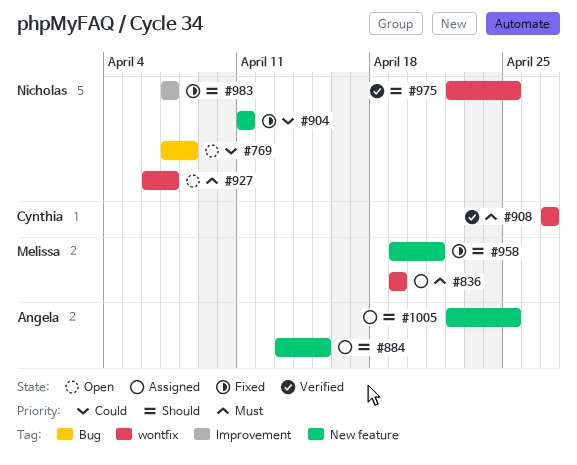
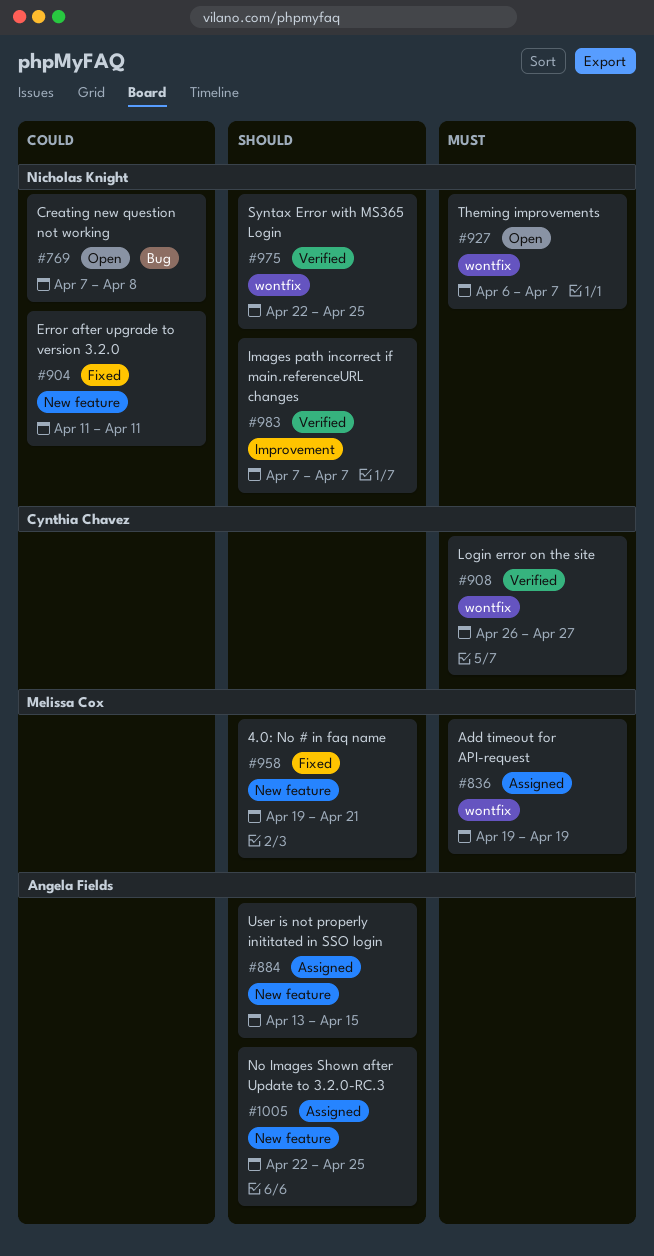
#908, start: Apr 27 -> Apr 26
#983, status: Fixed -> Verified

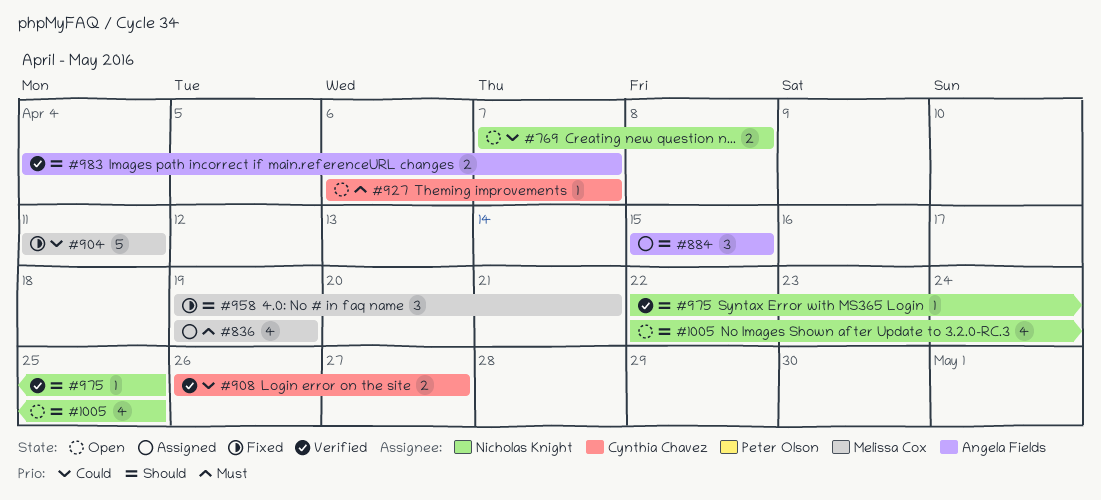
#884, start: Apr 13 -> Apr 15
#904, owner: Nicholas Knight -> Melissa Cox
#908, priority: Must -> Could
#927, owner: Nicholas Knight -> Cynthia Chavez
#983, owner: Nicholas Knight -> Angela Fields
#983, start: Apr 7 -> Apr 4
#1005, status: Assigned -> Open
#1005, owner: Angela Fields -> Nicholas Knight

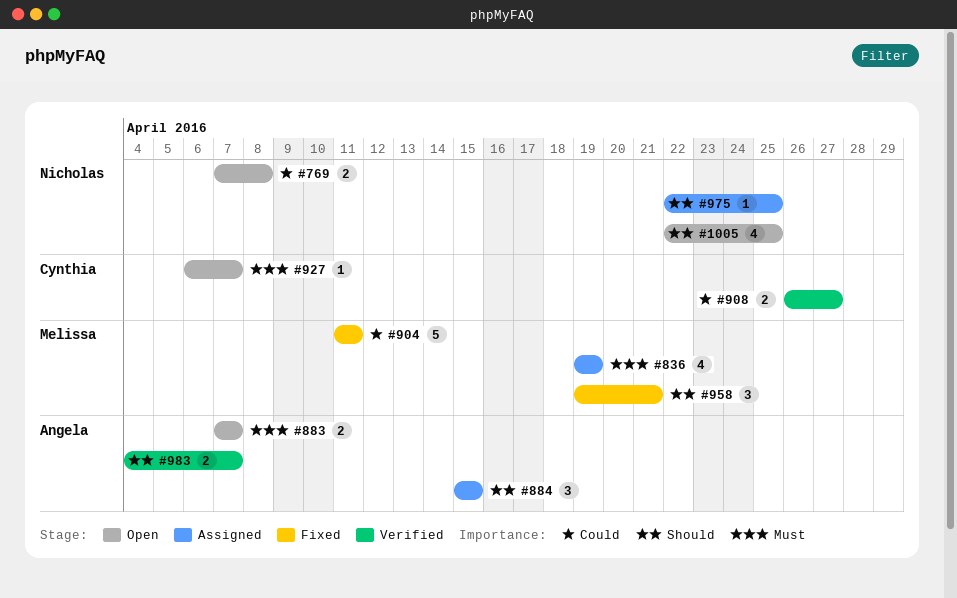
#883: none -> present
#975, status: Verified -> Assigned

